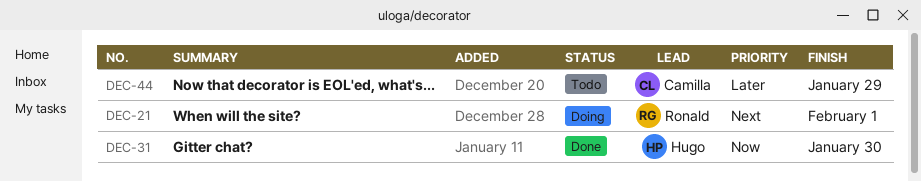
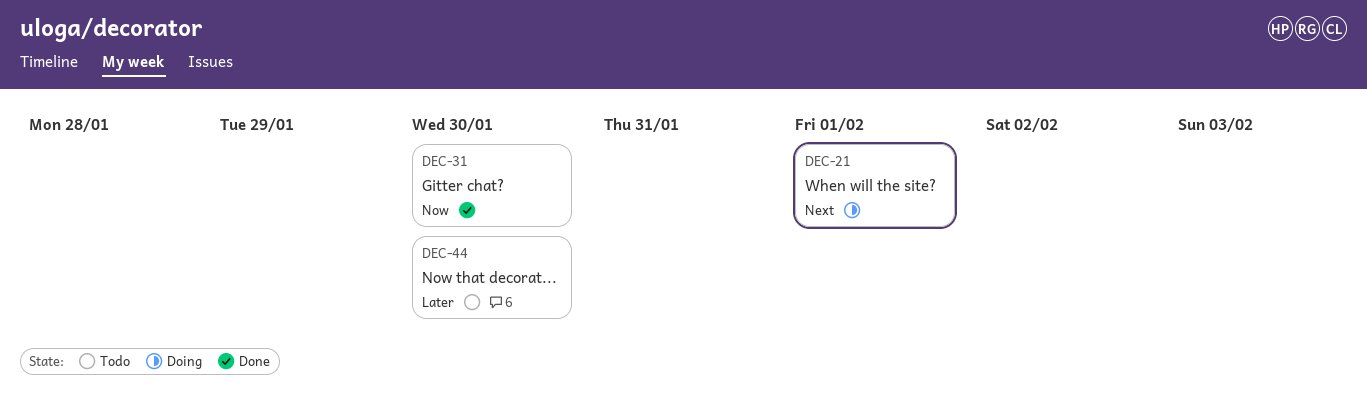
DEC-44, due: Jan 29 -> Jan 30

